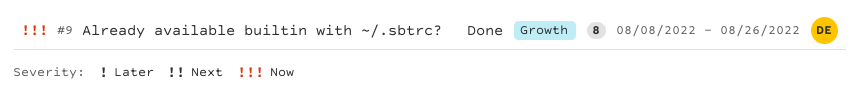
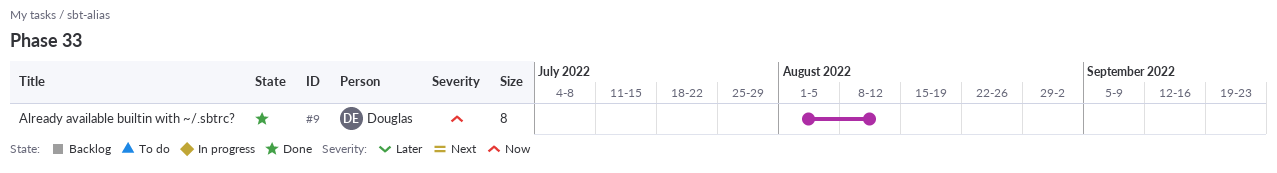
#9, start: Aug 8 -> Aug 1
#9, due: Aug 26 -> Aug 12

